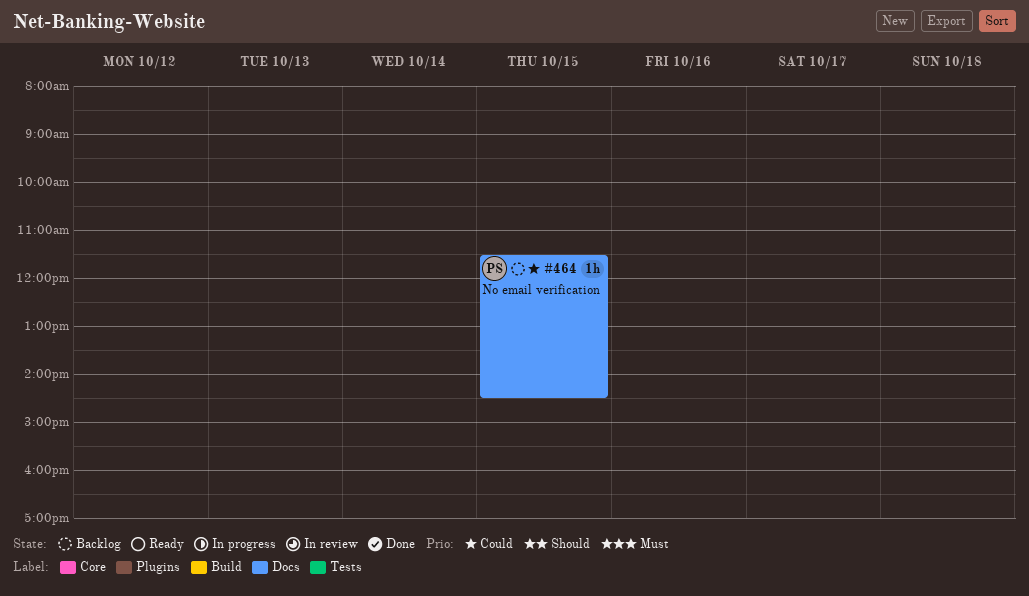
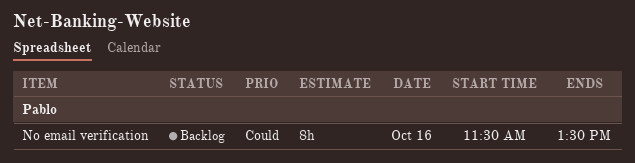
No email verification, estimate: 1h -> 8h
No email verification, day: Oct 15 -> Oct 16
No email verification, ends: 14:30 -> 13:30

